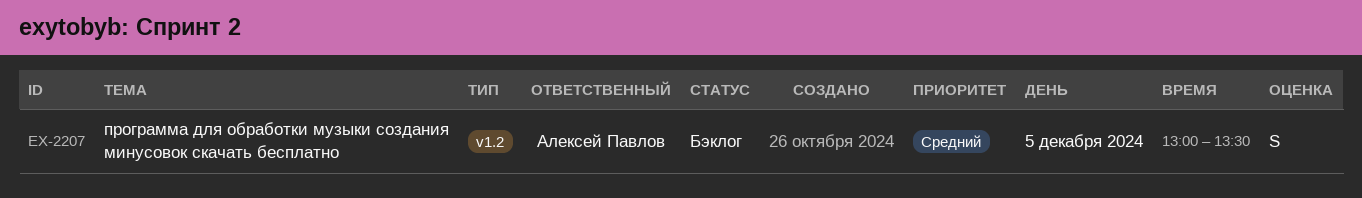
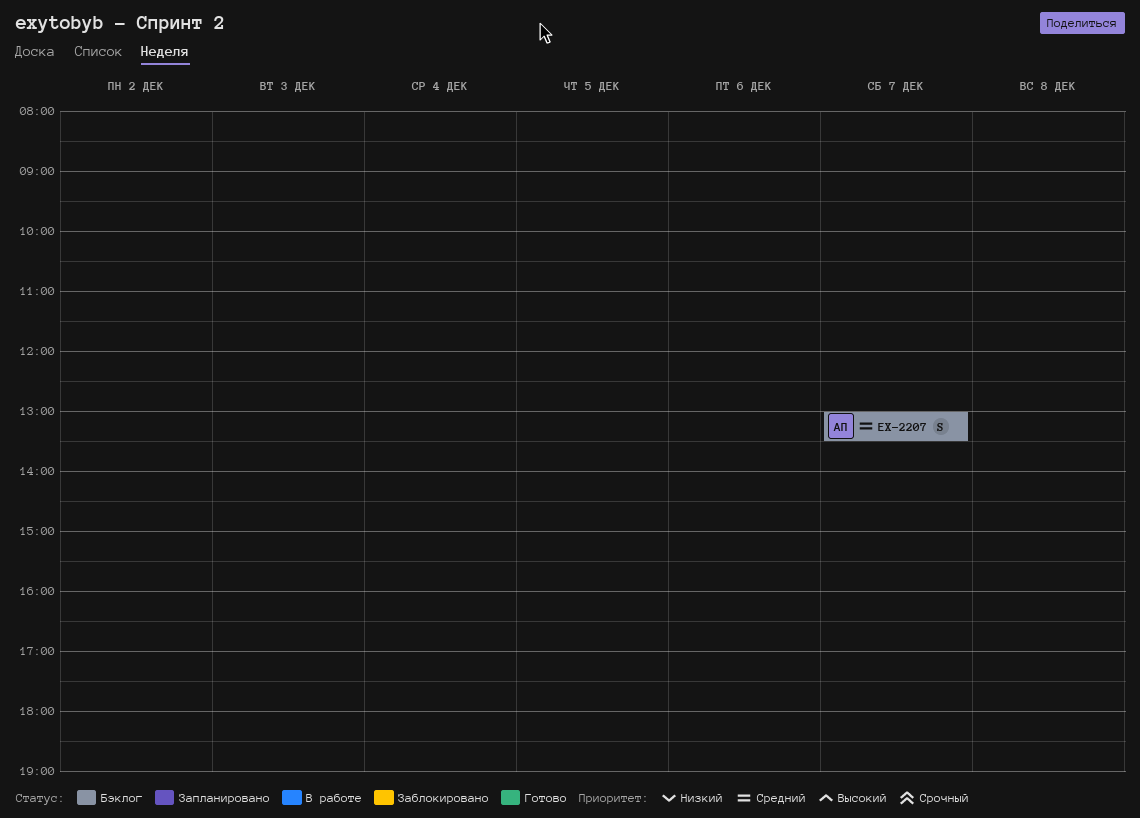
EX-2207, day: Dec 5 -> Dec 7

